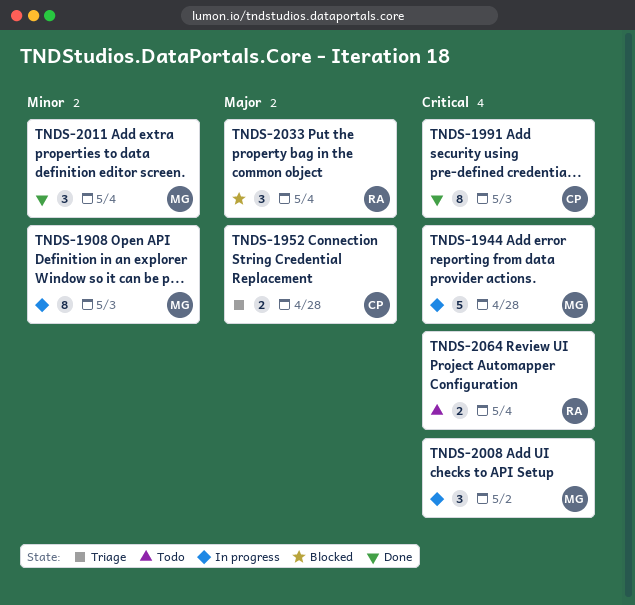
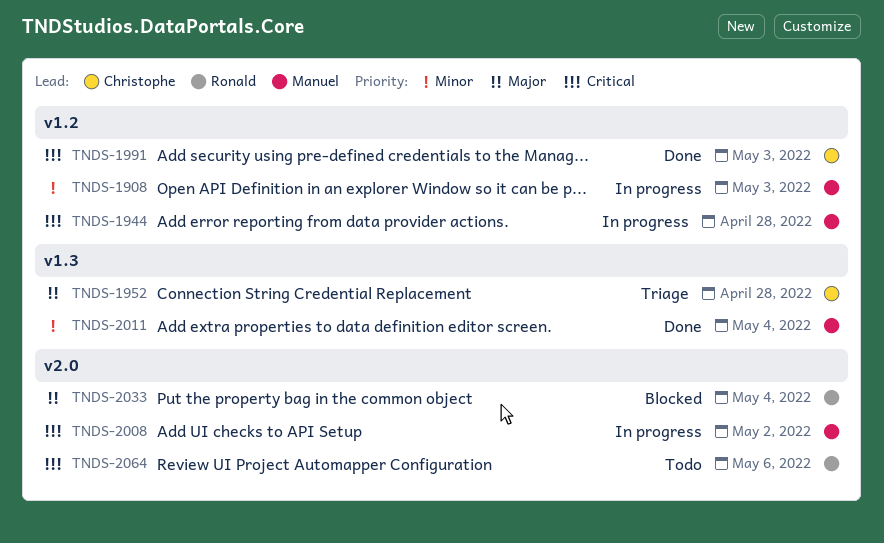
TNDS-2064, due: May 4 -> May 6

